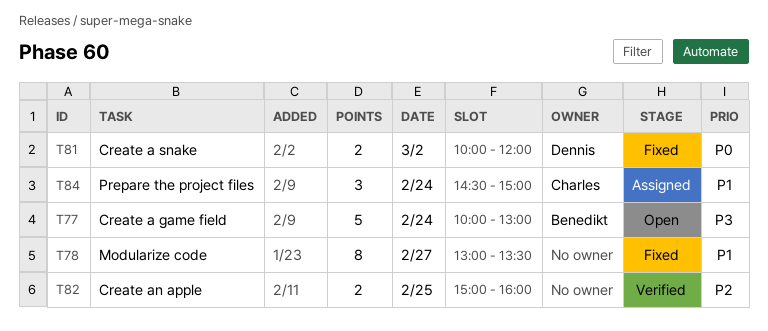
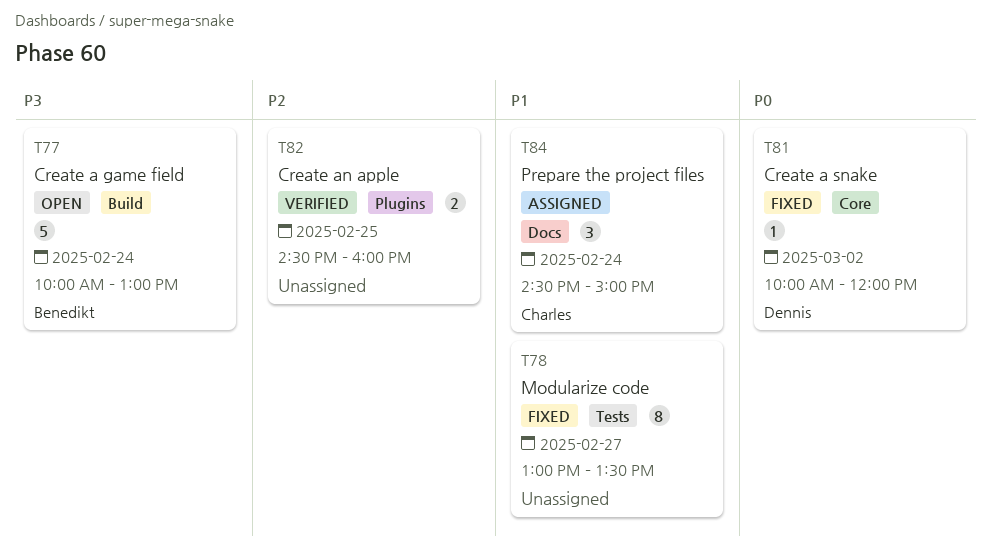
T81, estimate: 2 -> 1
T82, begins: 15:00 -> 14:30

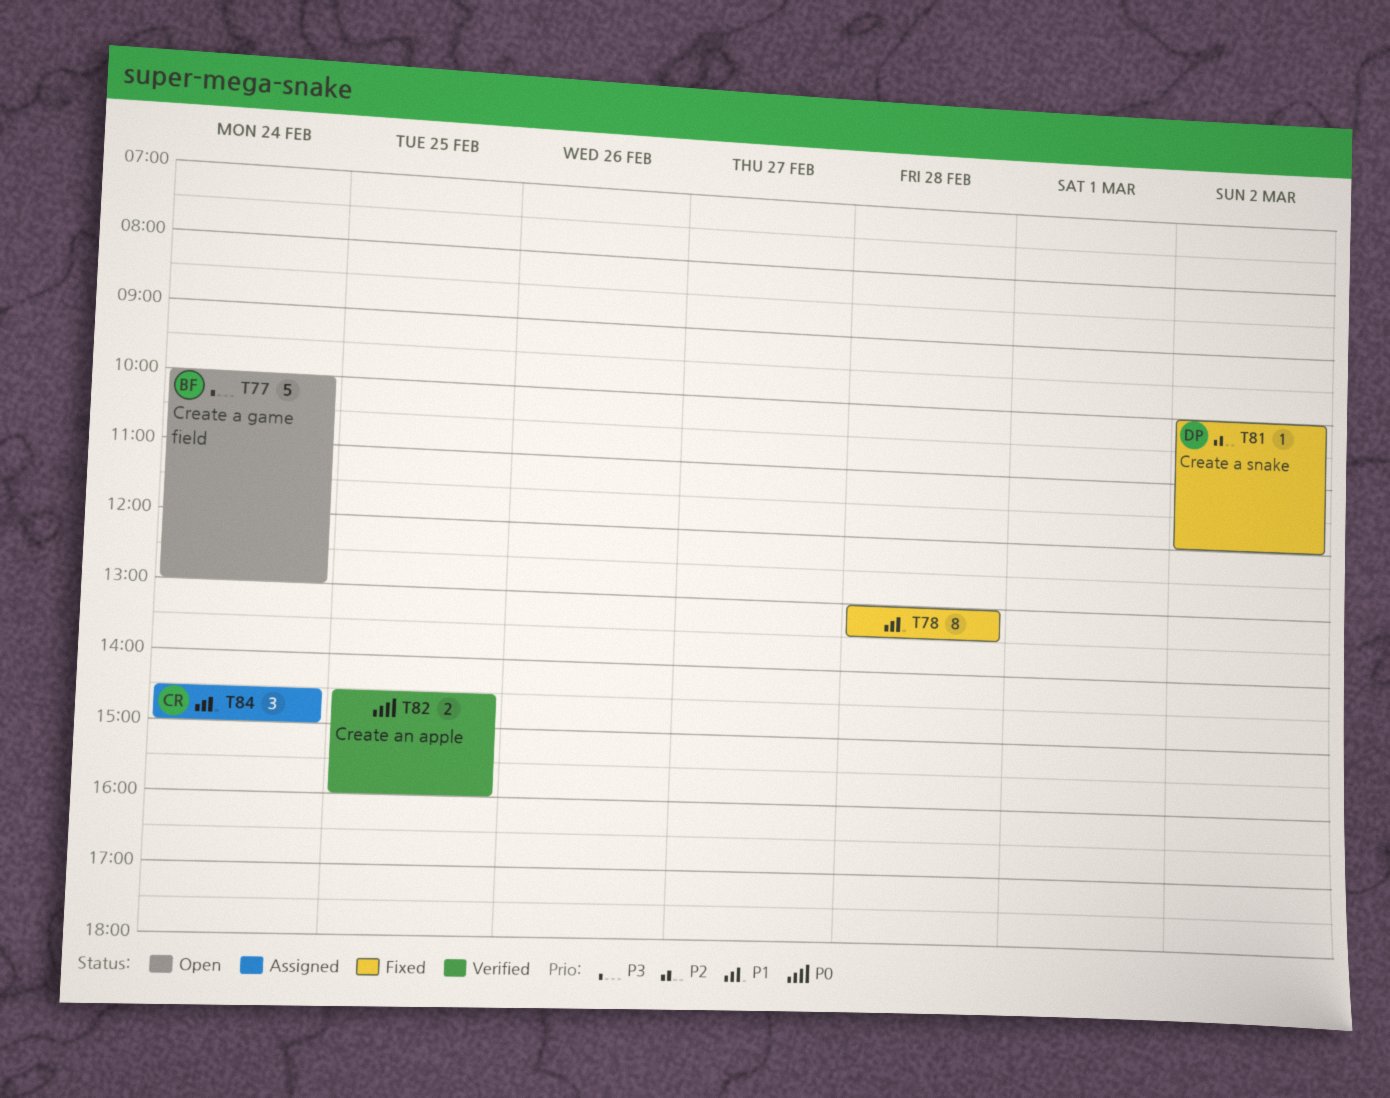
T78, day: Feb 27 -> Feb 28
T81, priority: P0 -> P2
T82, priority: P2 -> P0

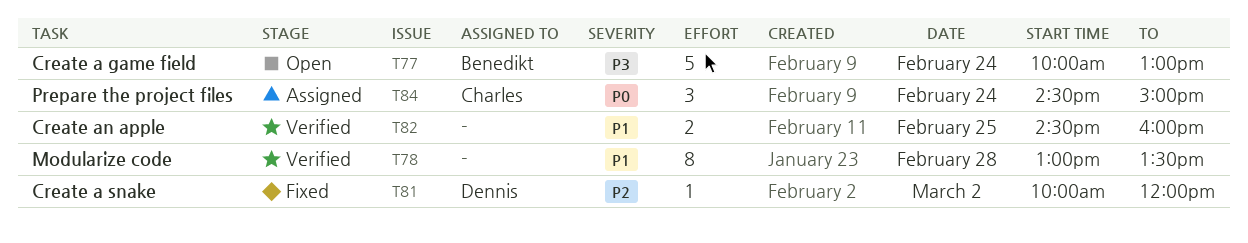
T78, status: Fixed -> Verified
T82, priority: P0 -> P1
T84, priority: P1 -> P0

